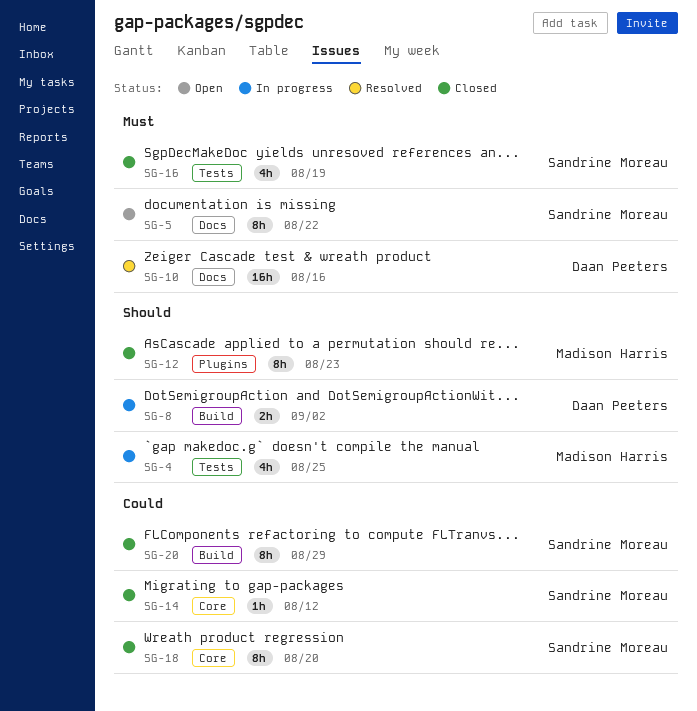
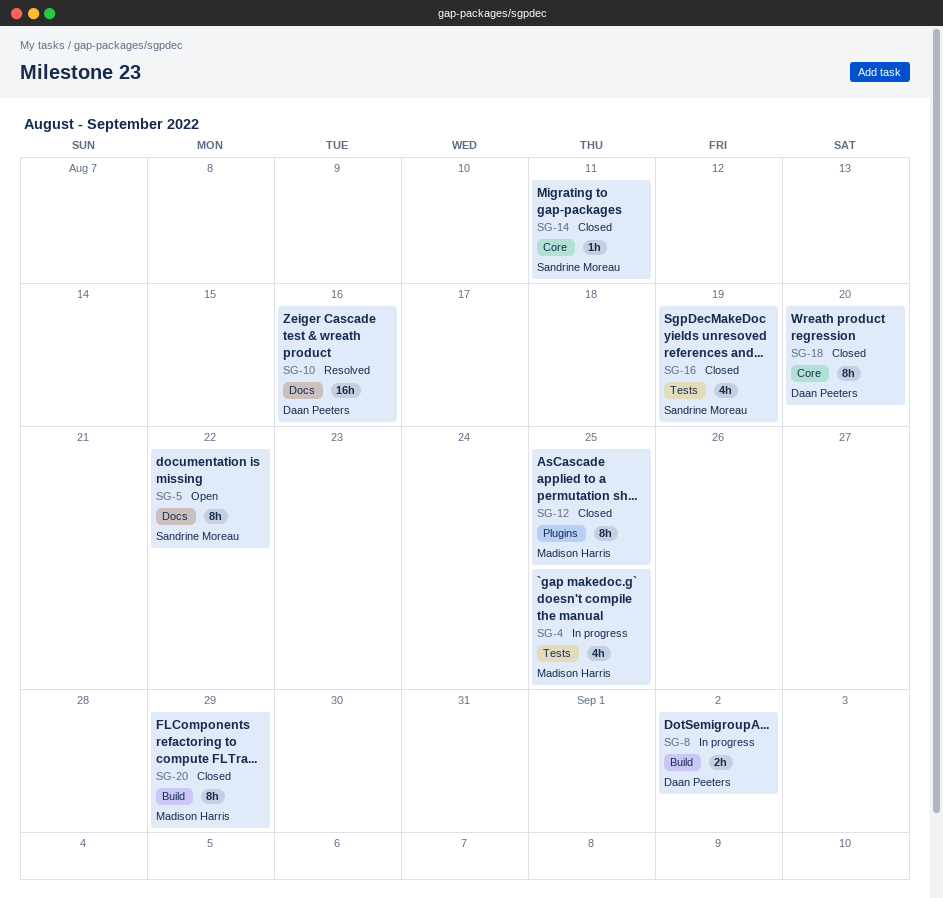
SG-12, due: Aug 23 -> Aug 25
SG-14, due: Aug 12 -> Aug 11
SG-18, owner: Sandrine Moreau -> Daan Peeters
SG-20, owner: Sandrine Moreau -> Madison Harris

